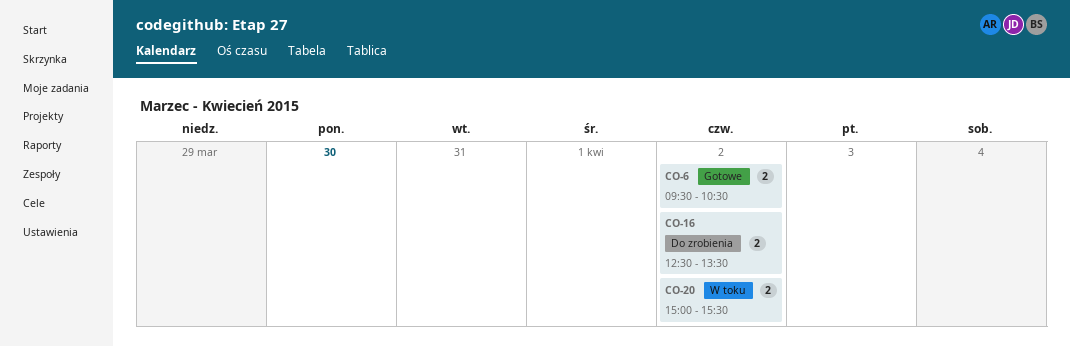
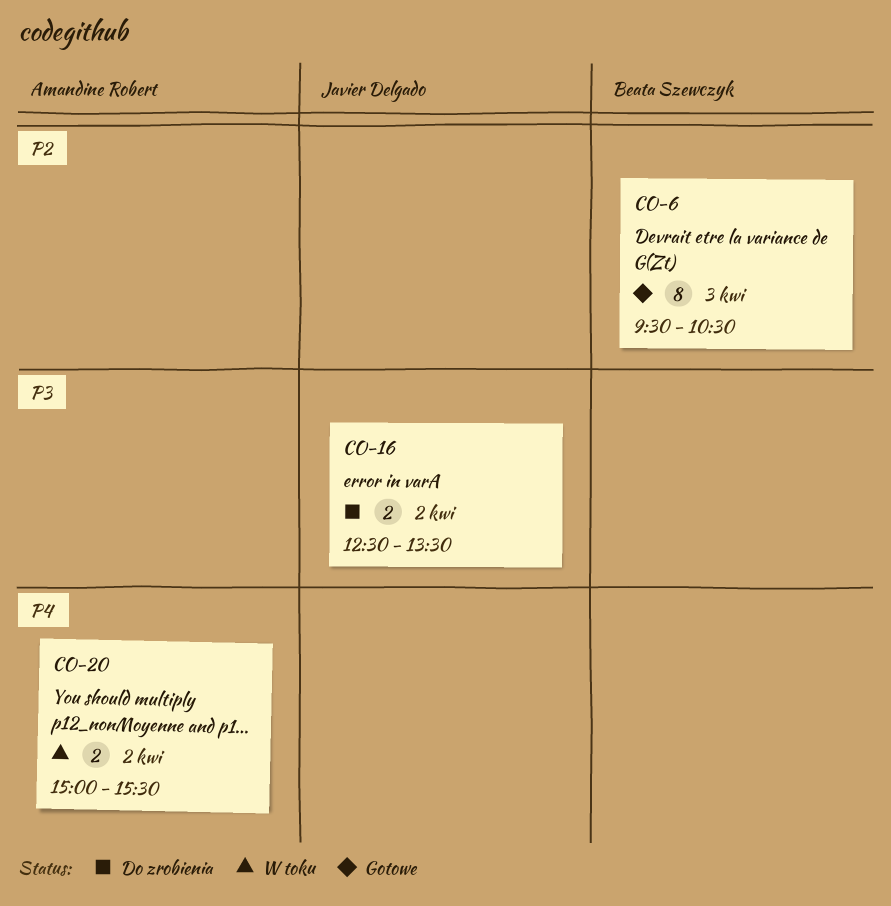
CO-6, estimate: 2 -> 8
CO-6, day: Apr 2 -> Apr 3

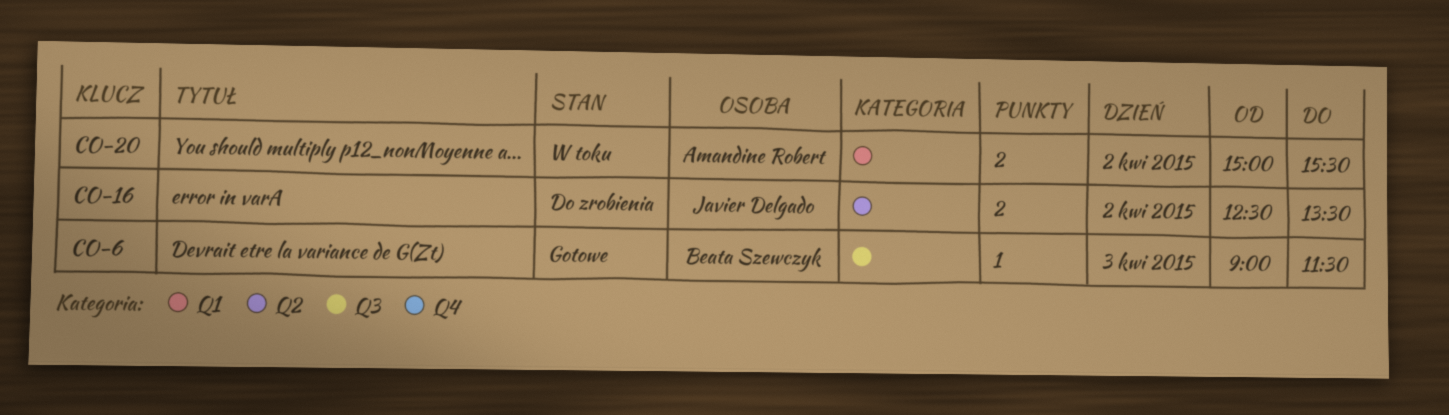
CO-6, estimate: 8 -> 1
CO-6, begins: 09:30 -> 09:00
CO-6, ends: 10:30 -> 11:30

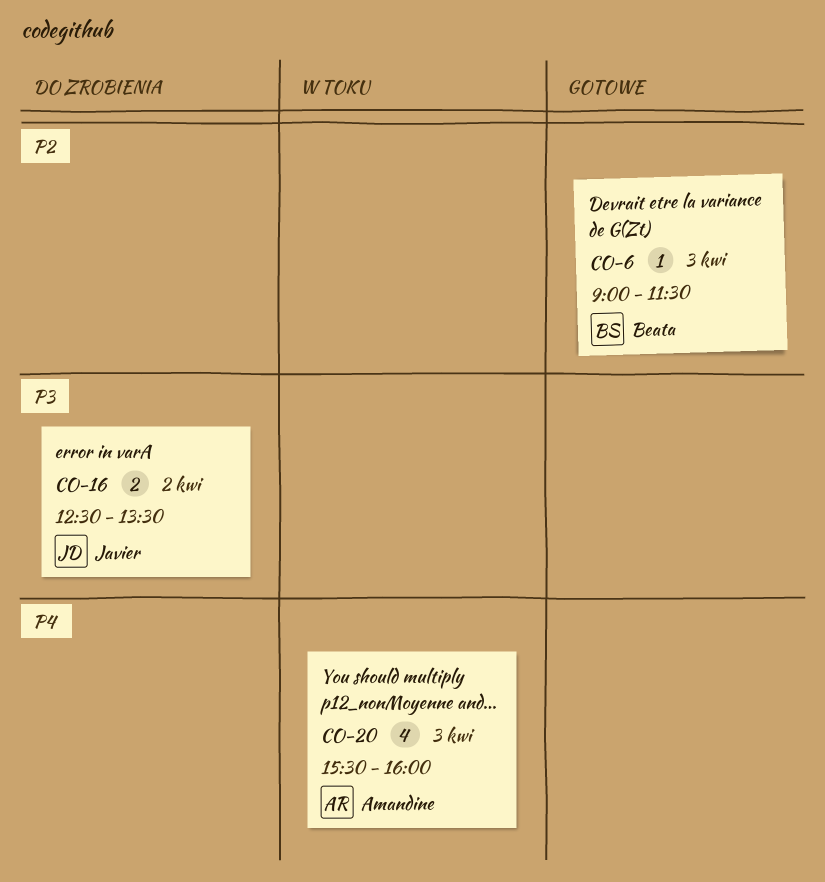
CO-20, estimate: 2 -> 4
CO-20, day: Apr 2 -> Apr 3
CO-20, begins: 15:00 -> 15:30
CO-20, ends: 15:30 -> 16:00

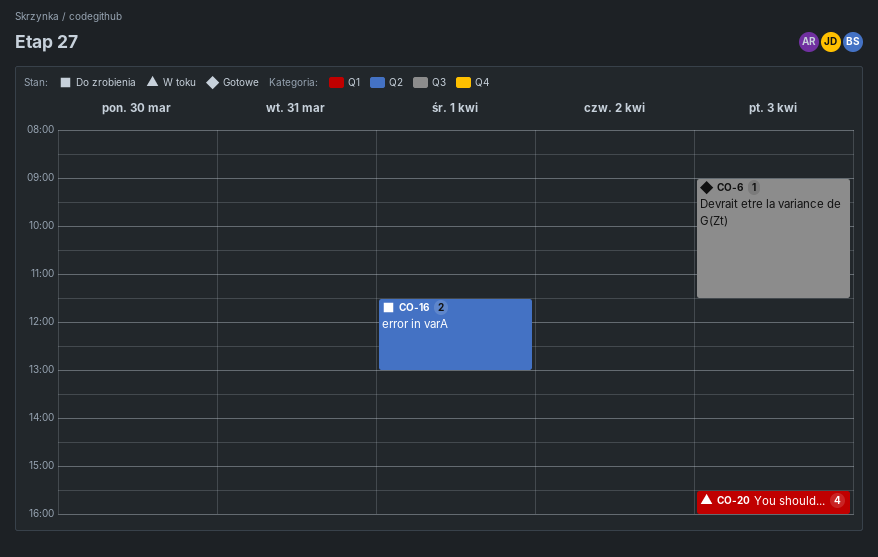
CO-16, day: Apr 2 -> Apr 1
CO-16, begins: 12:30 -> 11:30
CO-16, ends: 13:30 -> 13:00

